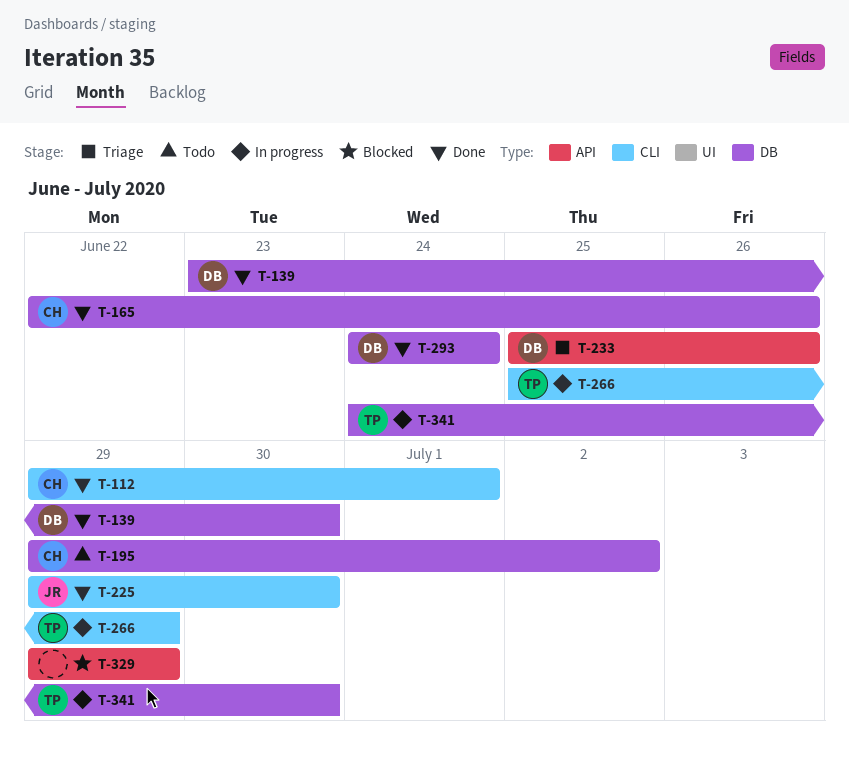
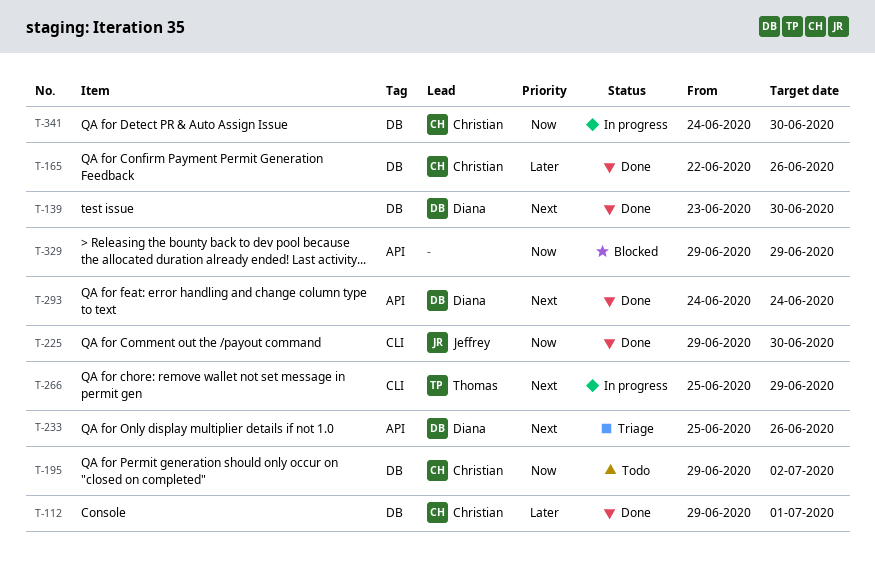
T-112, label: CLI -> DB
T-293, label: DB -> API
T-341, owner: Thomas -> Christian

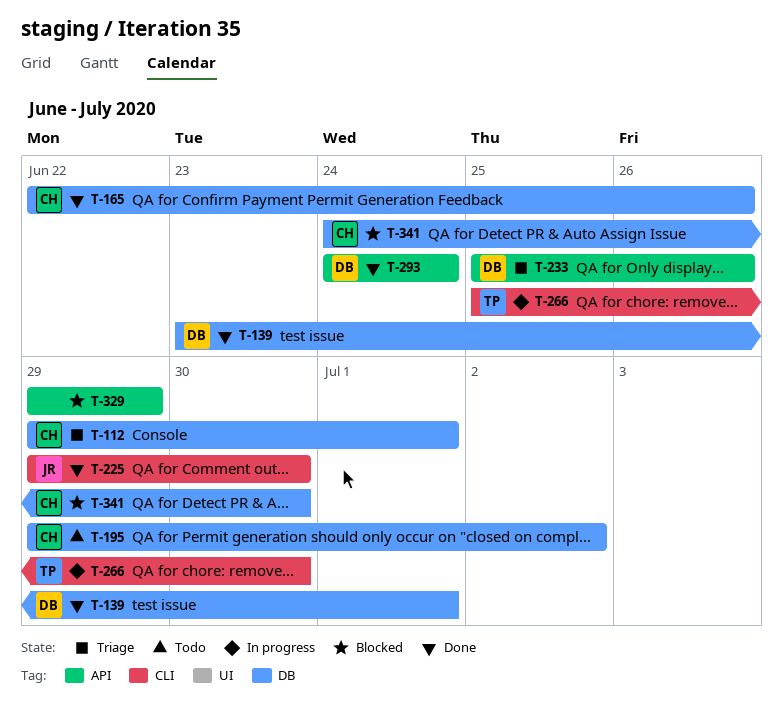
T-112, status: Done -> Triage
T-139, due: Jun 30 -> Jul 1
T-266, due: Jun 29 -> Jun 30
T-341, status: In progress -> Blocked

